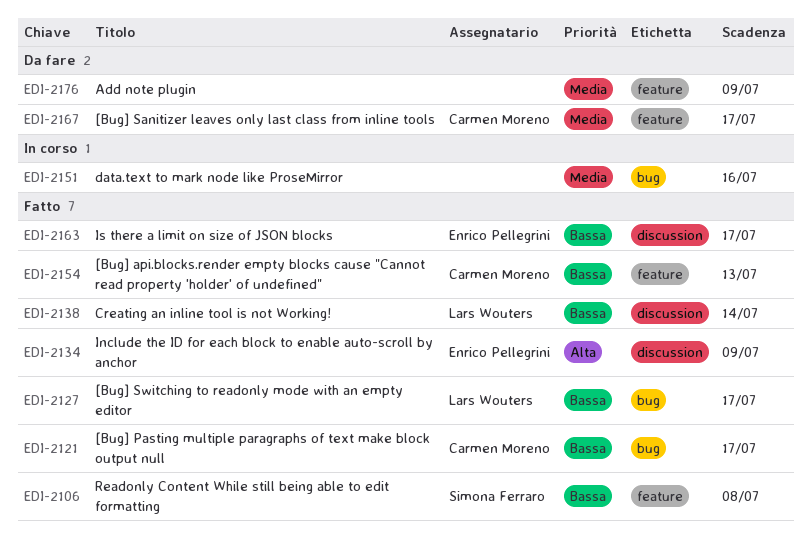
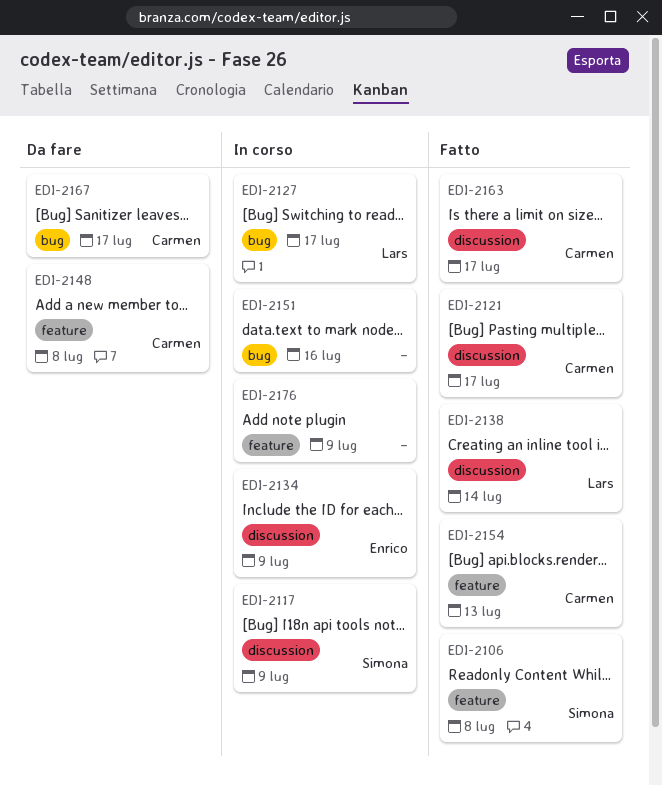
EDI-2117: none -> present
EDI-2121, label: bug -> discussion
EDI-2127, status: Fatto -> In corso
EDI-2134, status: Fatto -> In corso
EDI-2148: none -> present
EDI-2163, owner: Enrico Pellegrini -> Carmen Moreno
EDI-2167, label: feature -> bug
EDI-2176, status: Da fare -> In corso

